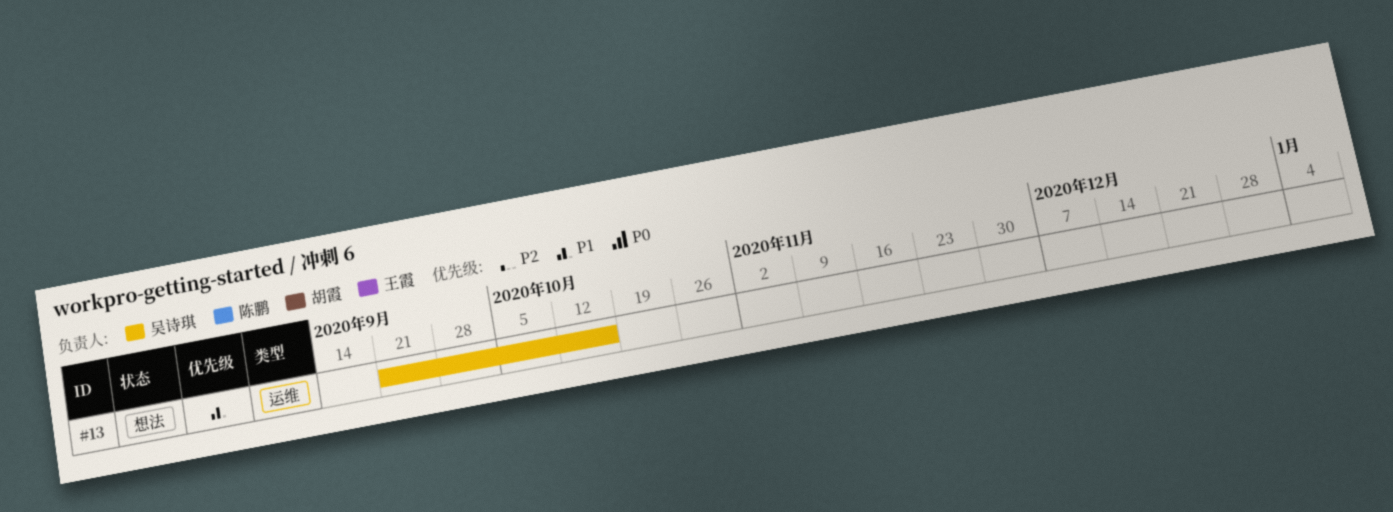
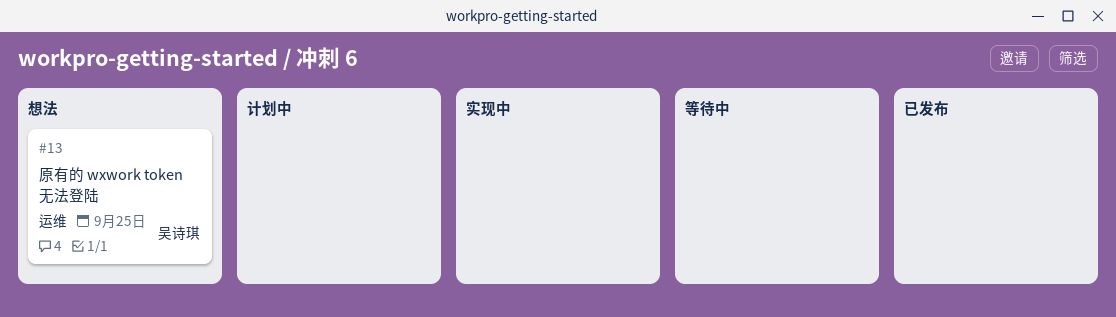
#13, due: Oct 16 -> Sep 25

